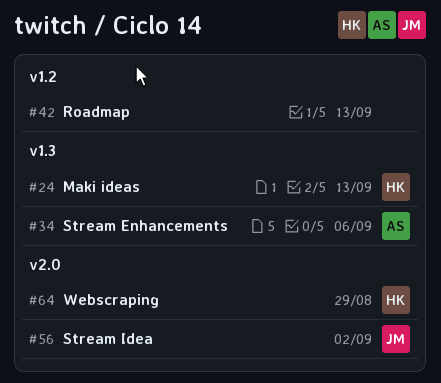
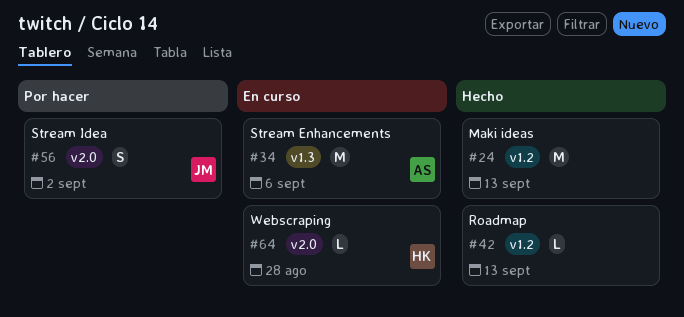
#24, owner: HK -> none
#24, label: v1.3 -> v1.2
#64, due: Aug 29 -> Aug 28

